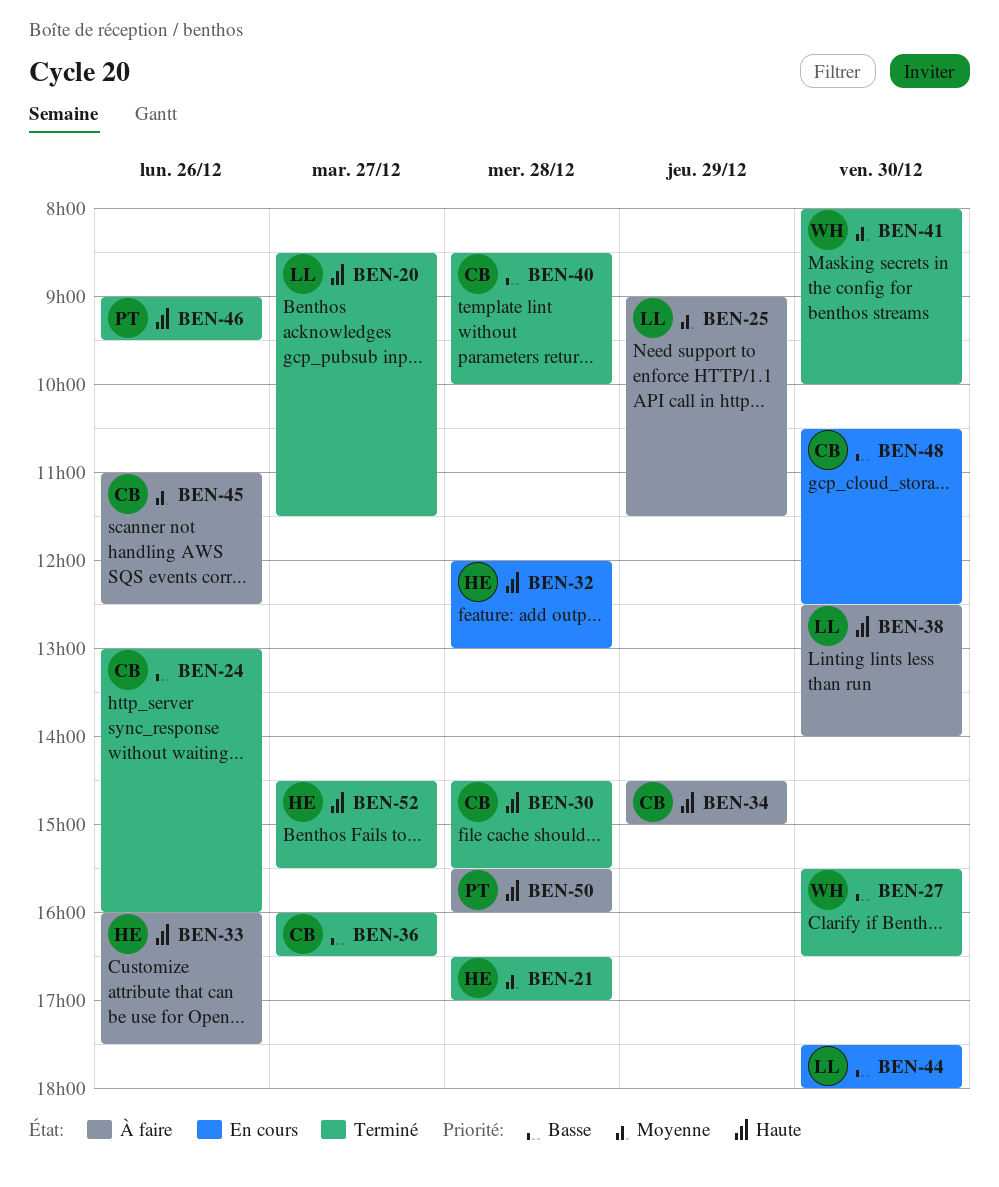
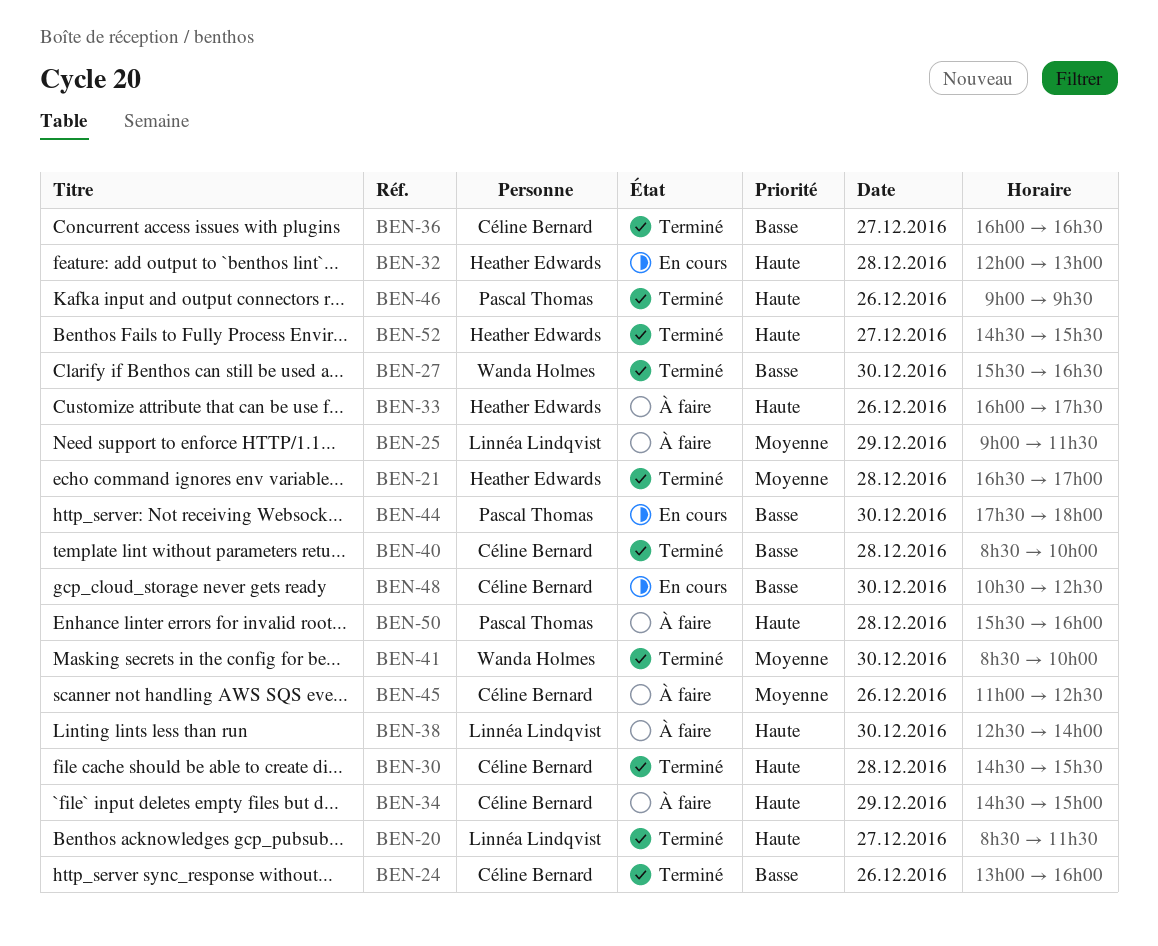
BEN-41, begins: 08:00 -> 08:30
BEN-44, owner: Linnéa Lindqvist -> Pascal Thomas

